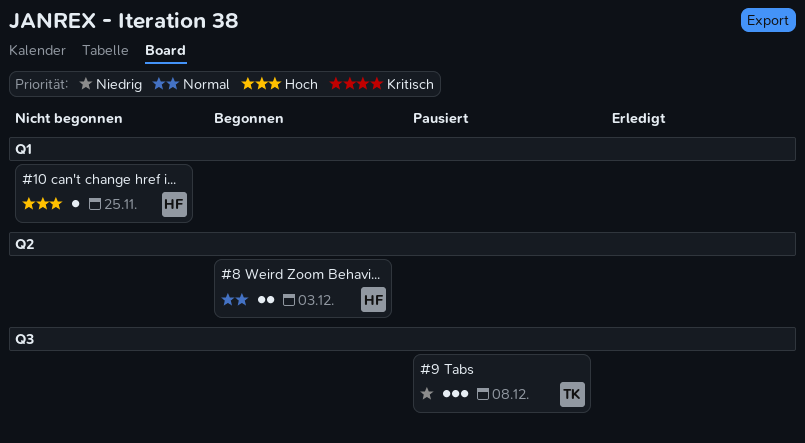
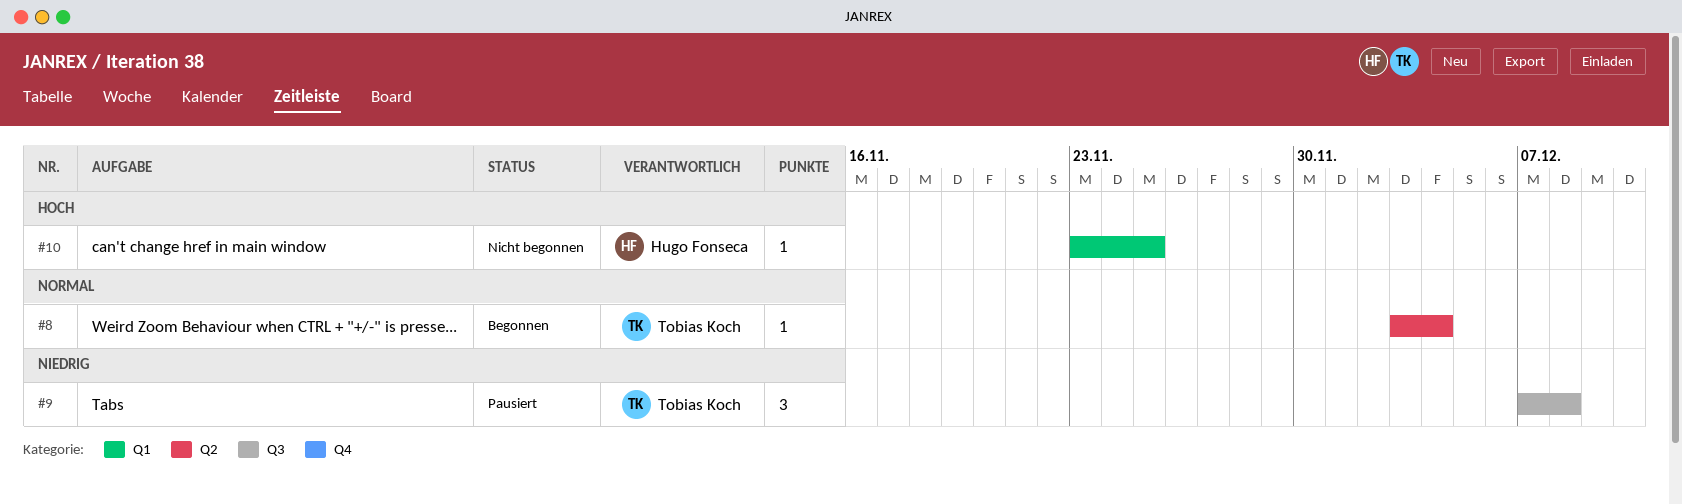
#8, owner: Hugo Fonseca -> Tobias Koch
#8, estimate: 2 -> 1
#8, due: Dec 3 -> Dec 4

